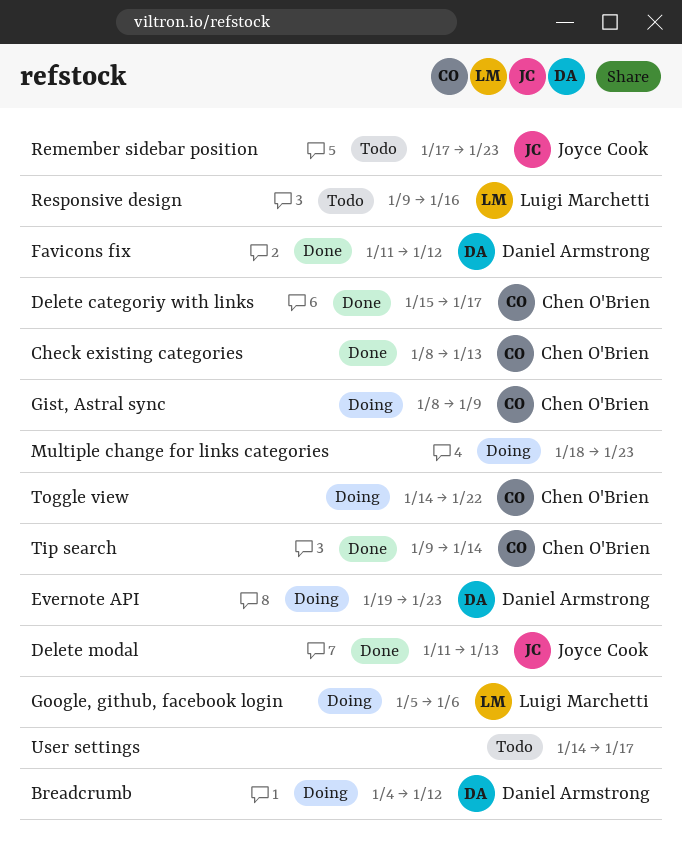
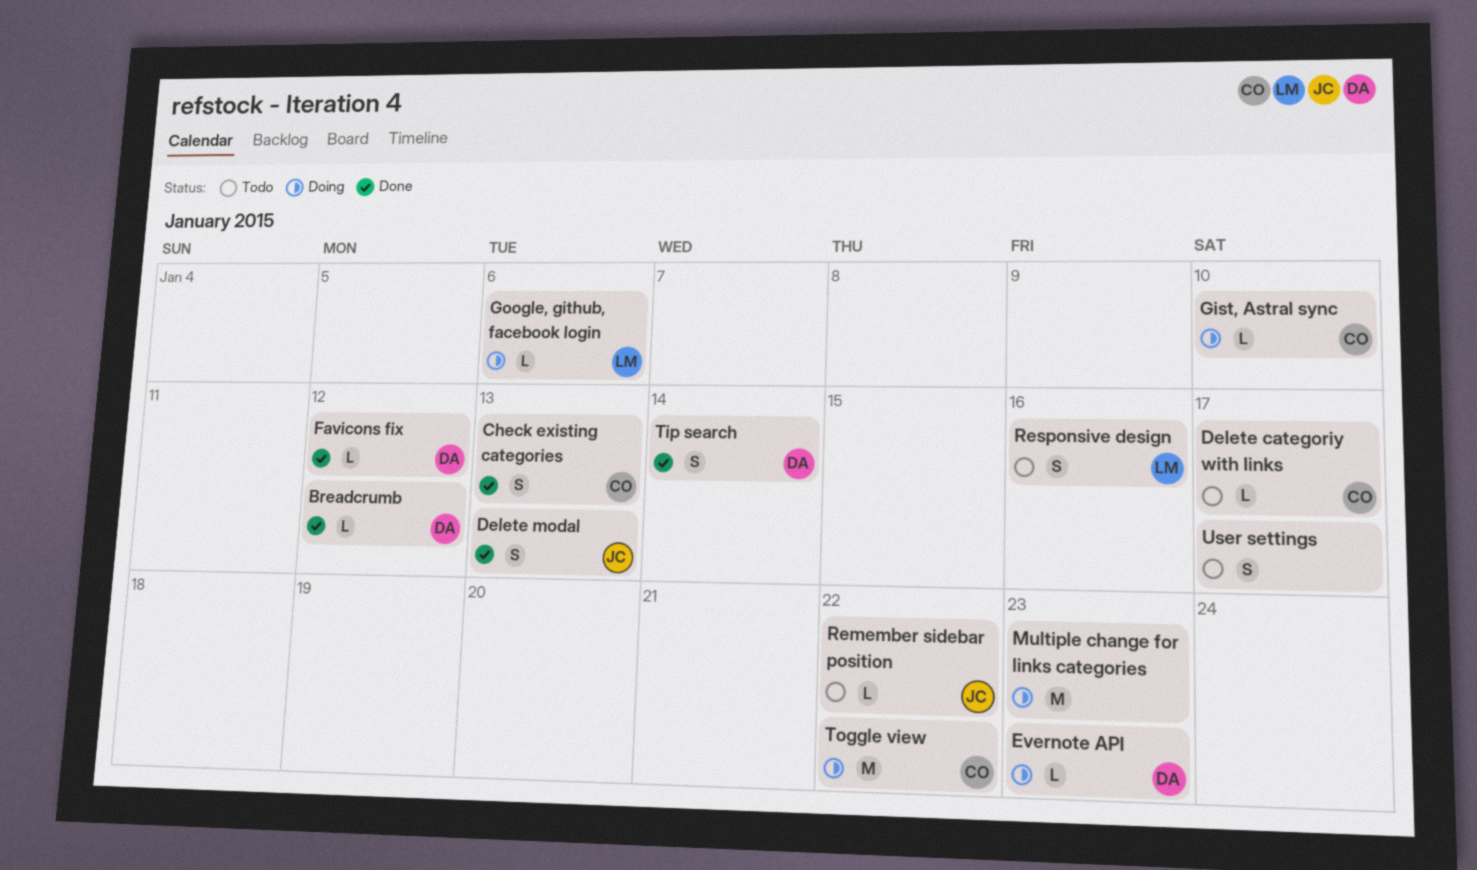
Breadcrumb, status: Doing -> Done
Delete categoriy with links, status: Done -> Todo
Gist, Astral sync, due: Jan 9 -> Jan 10
Remember sidebar position, due: Jan 23 -> Jan 22
Tip search, owner: Chen O'Brien -> Daniel Armstrong

